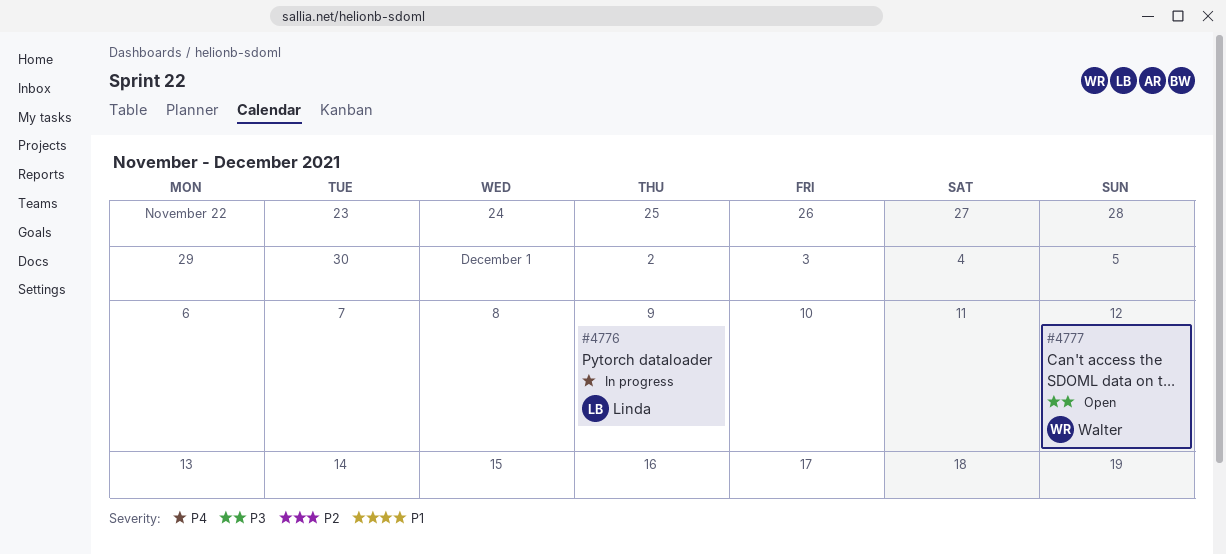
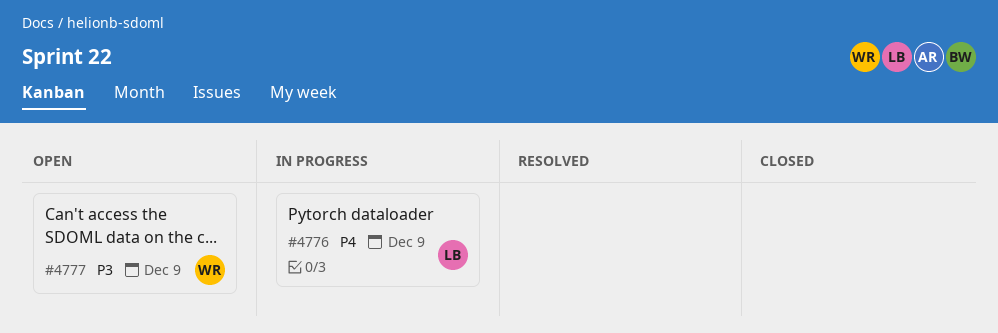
#4777, due: Dec 12 -> Dec 9

